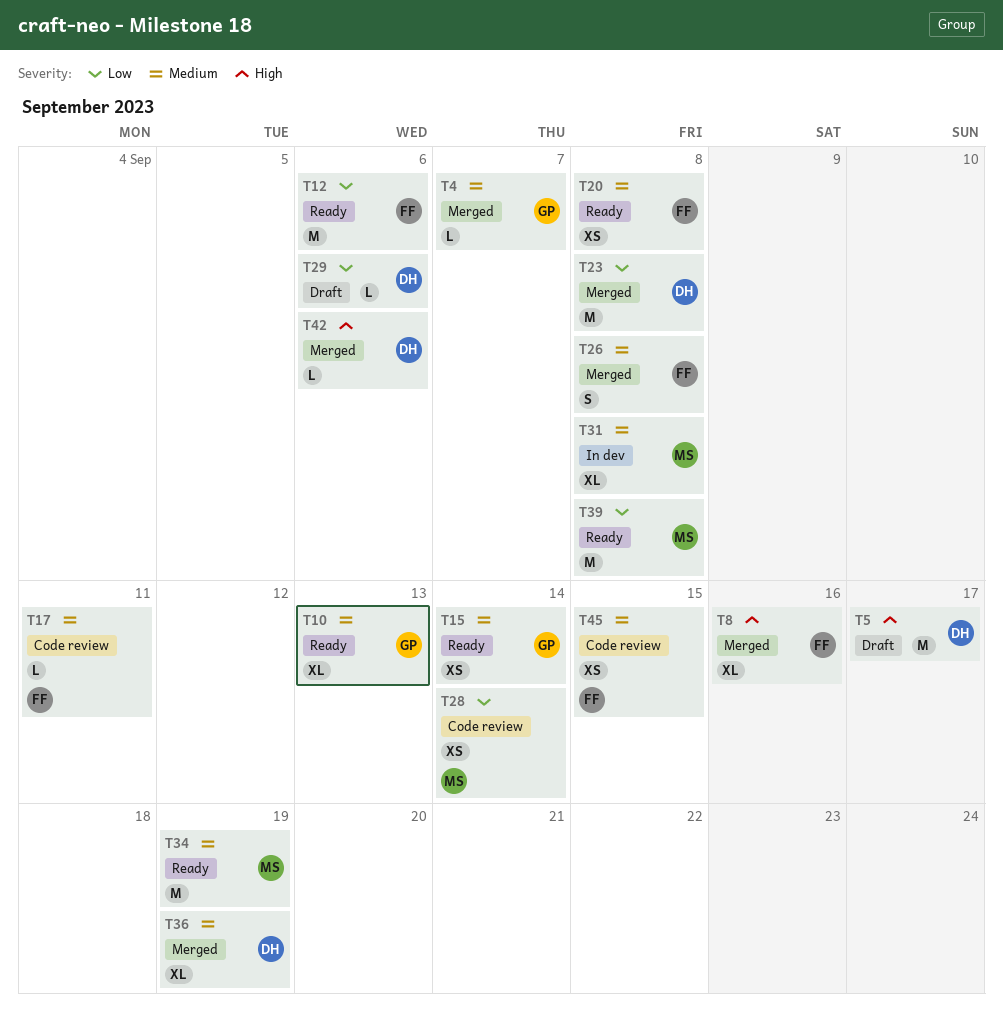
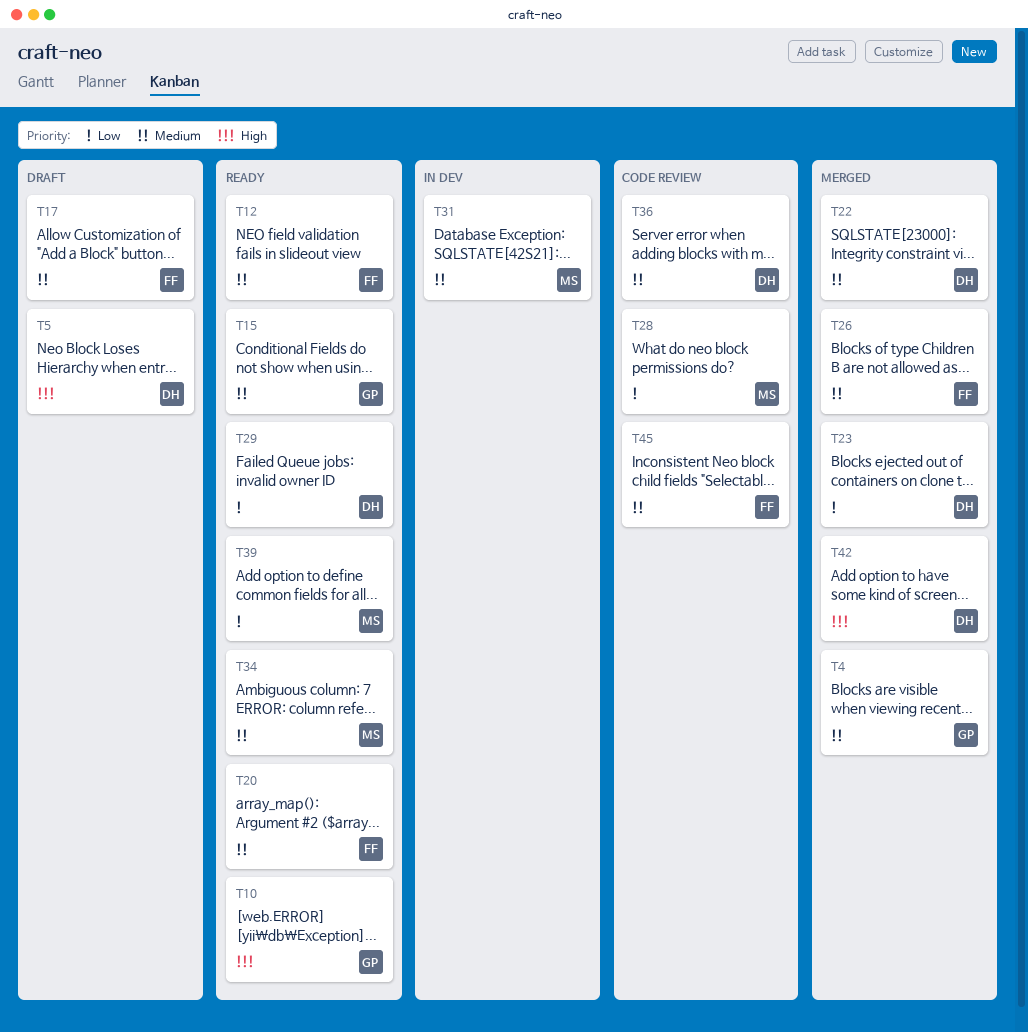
T8: present -> none
T10, priority: Medium -> High
T12, priority: Low -> Medium
T17, status: Code review -> Draft
T22: none -> present
T29, status: Draft -> Ready
T36, status: Merged -> Code review

